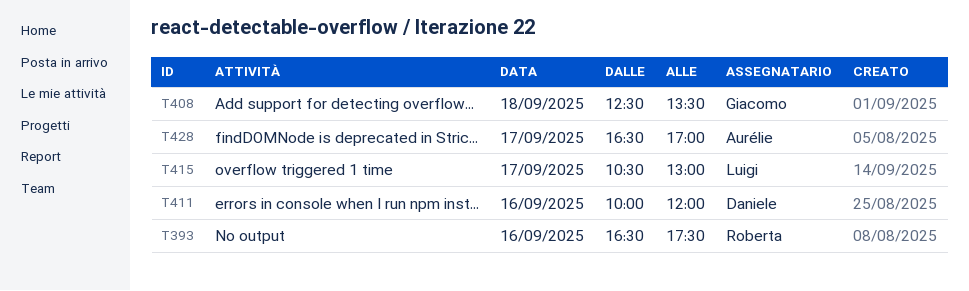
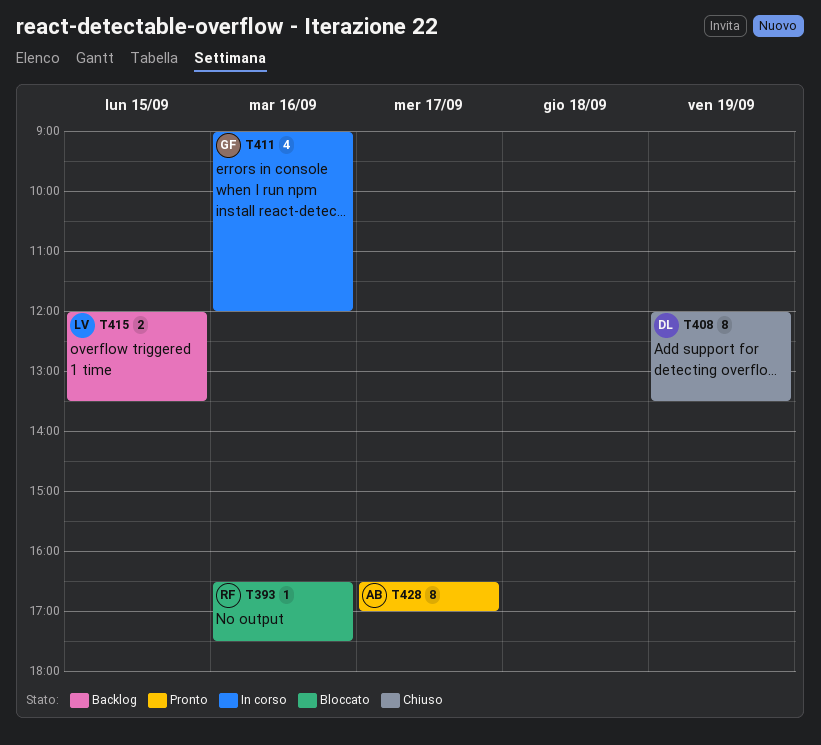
T408, owner: Giacomo -> Daniele
T408, day: Sep 18 -> Sep 19
T408, begins: 12:30 -> 12:00
T411, owner: Daniele -> Giacomo
T411, begins: 10:00 -> 09:00
T415, day: Sep 17 -> Sep 15
T415, begins: 10:30 -> 12:00
T415, ends: 13:00 -> 13:30

